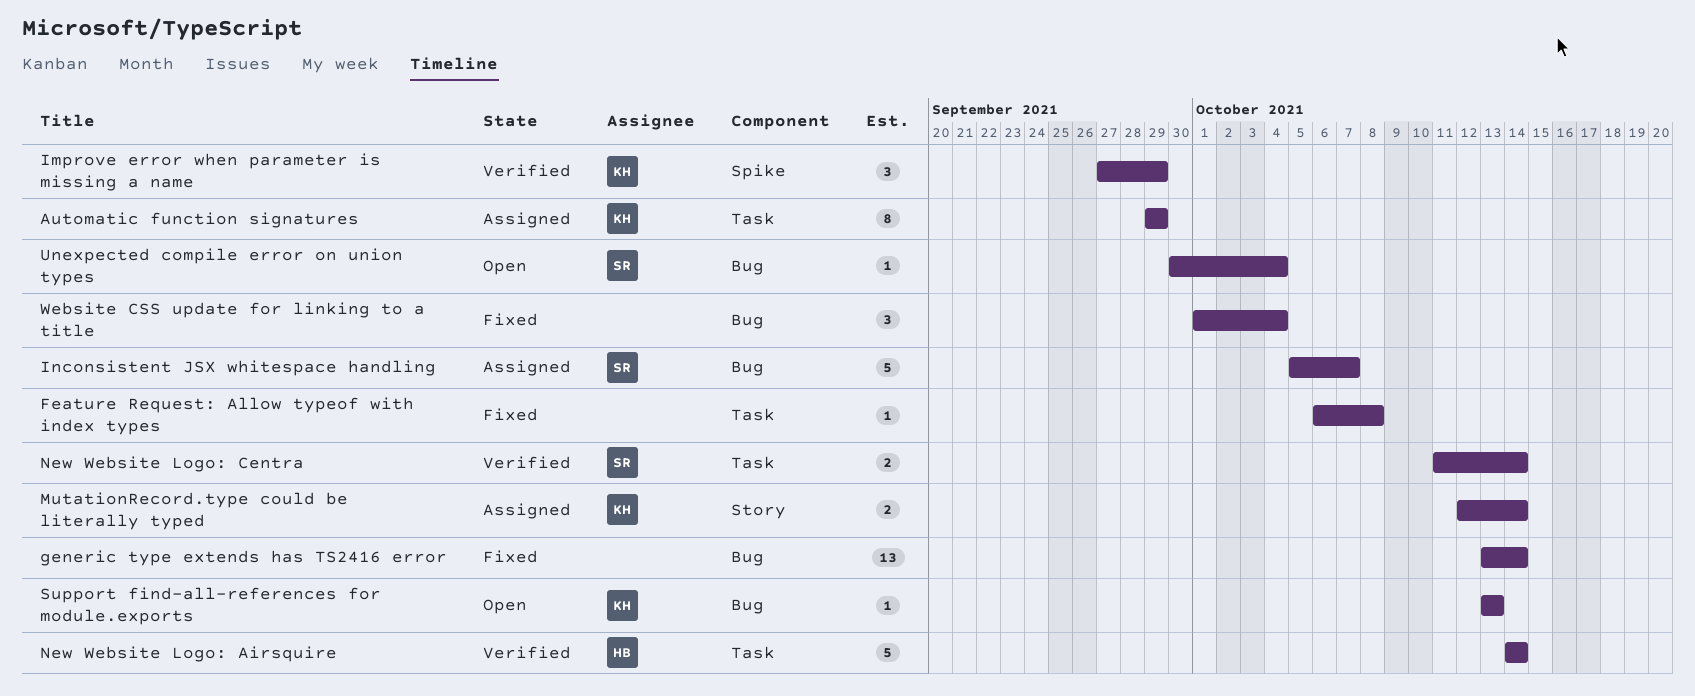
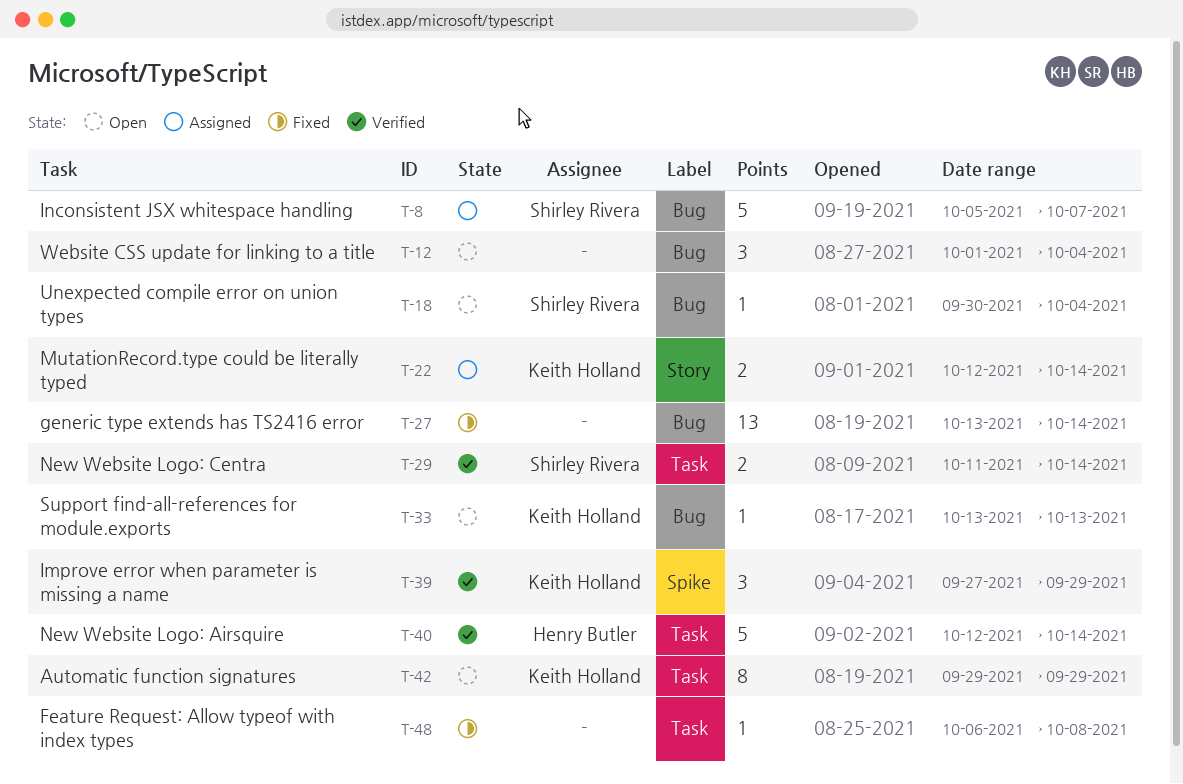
Automatic function signatures, status: Assigned -> Open
New Website Logo: Airsquire, start: Oct 14 -> Oct 12
Website CSS update for linking to a title, status: Fixed -> Open

